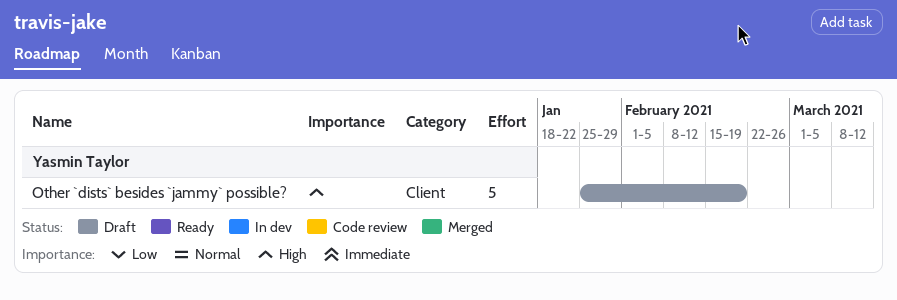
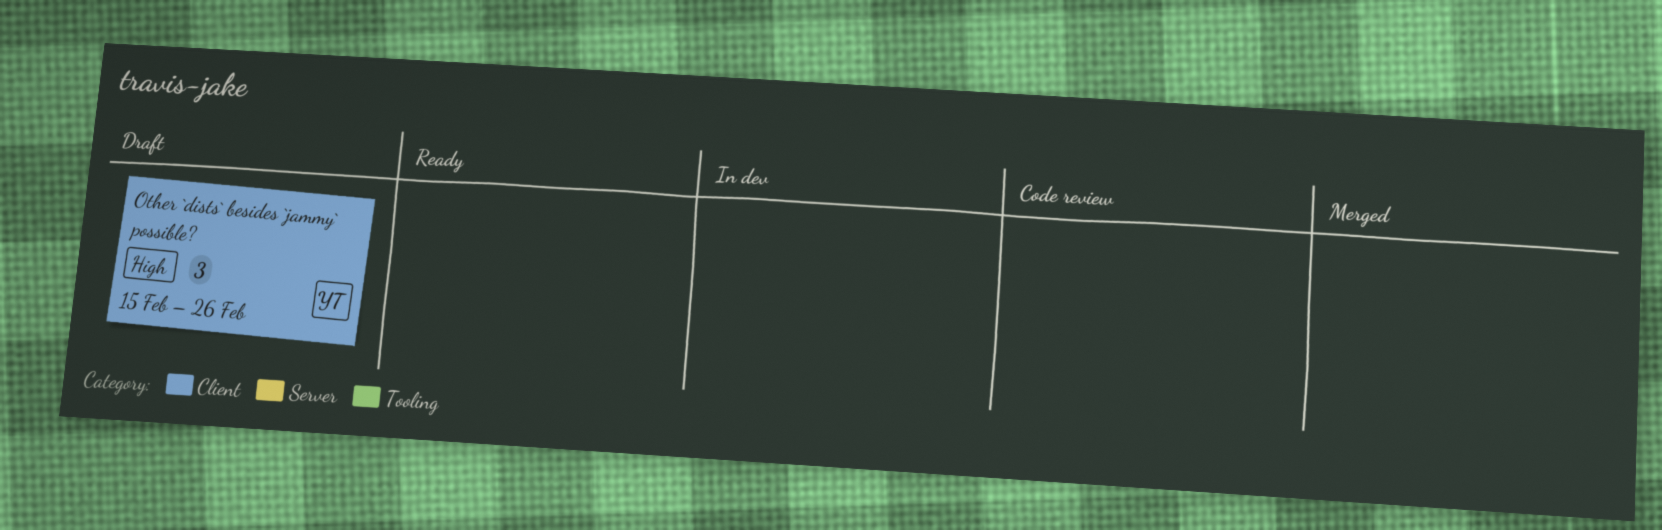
Other `dists` besides `jammy` possible?, estimate: 5 -> 3
Other `dists` besides `jammy` possible?, start: Jan 25 -> Feb 15
Other `dists` besides `jammy` possible?, due: Feb 19 -> Feb 26

